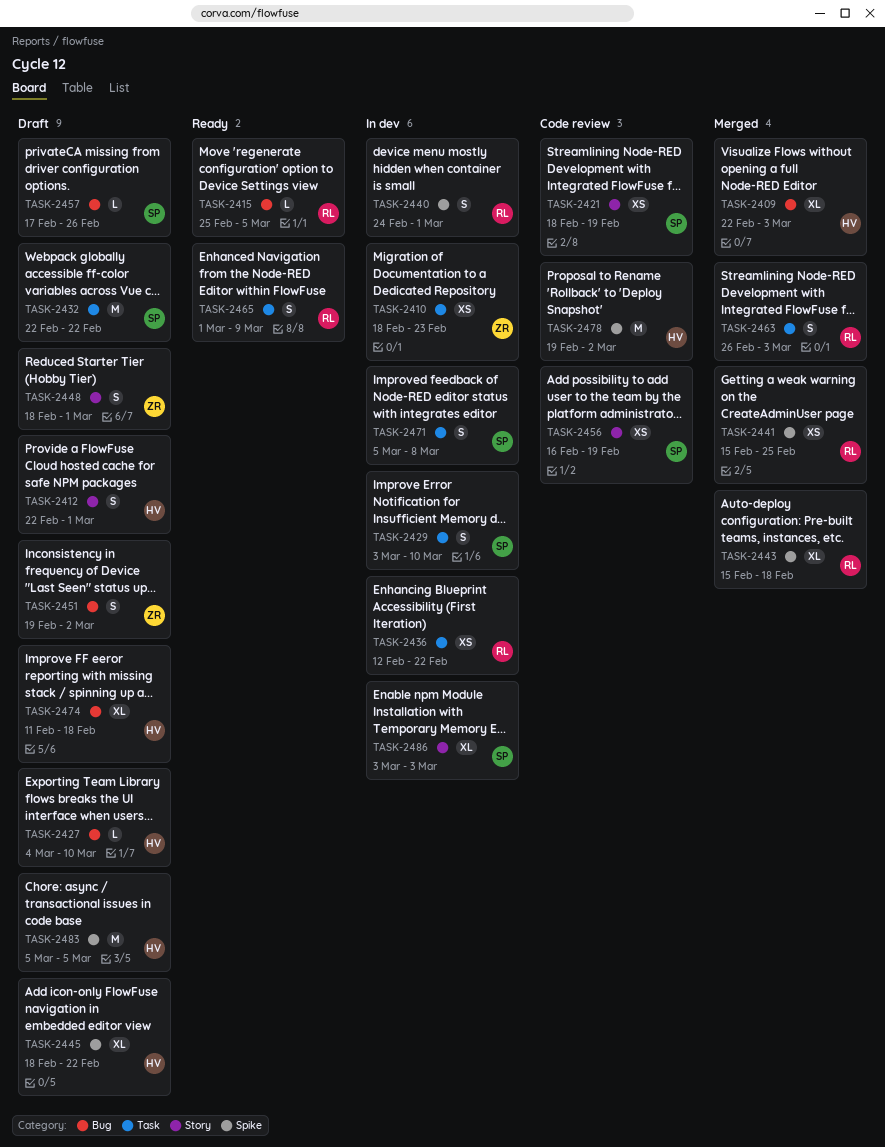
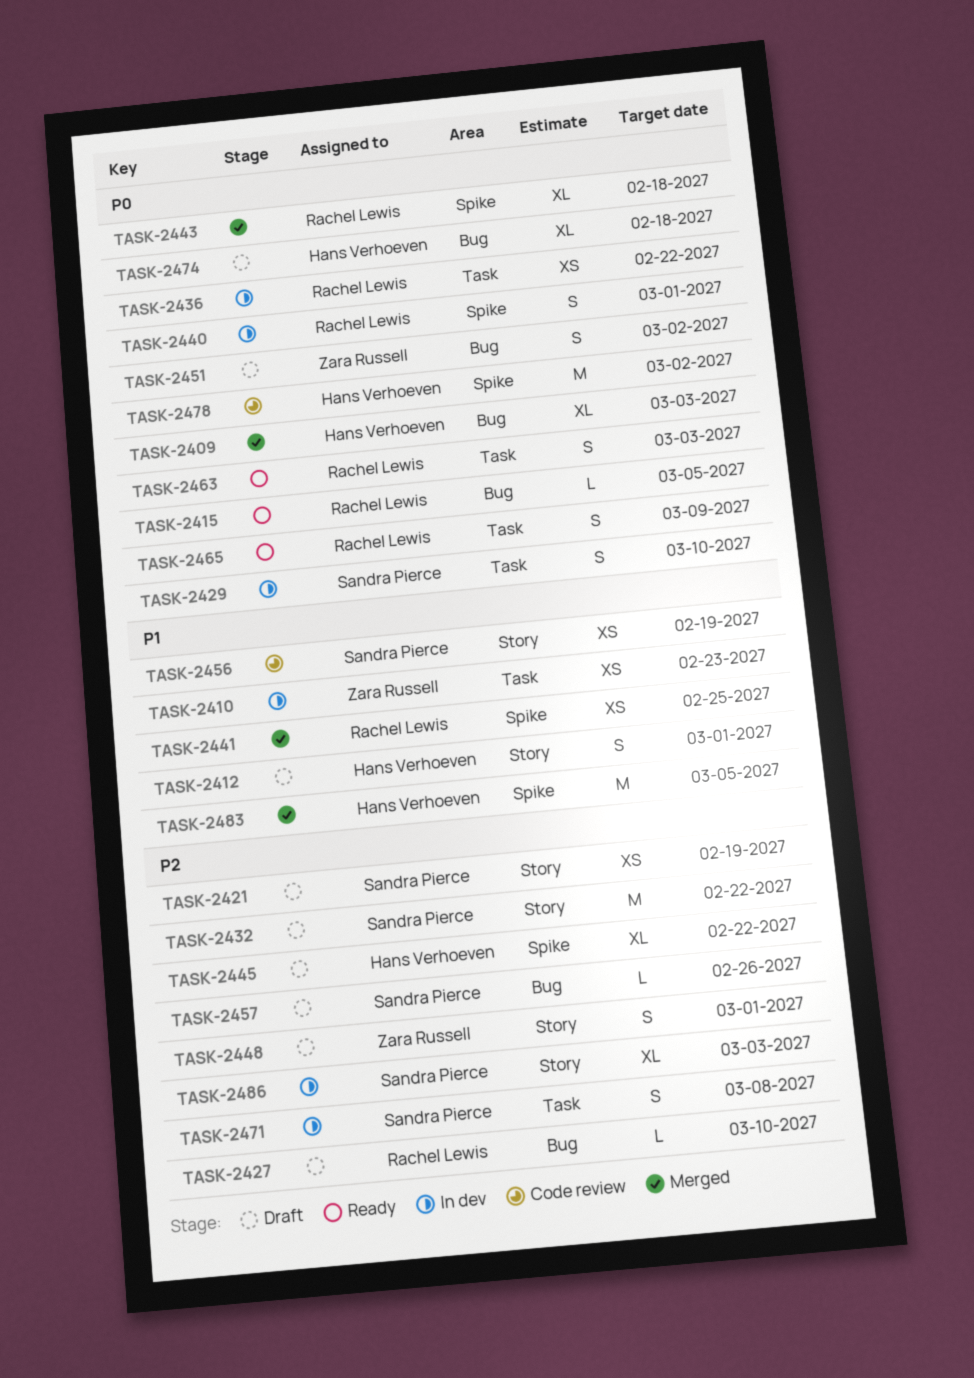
TASK-2421, status: Code review -> Draft
TASK-2427, owner: Hans Verhoeven -> Rachel Lewis
TASK-2432, label: Task -> Story
TASK-2463, status: Merged -> Ready
TASK-2483, status: Draft -> Merged

